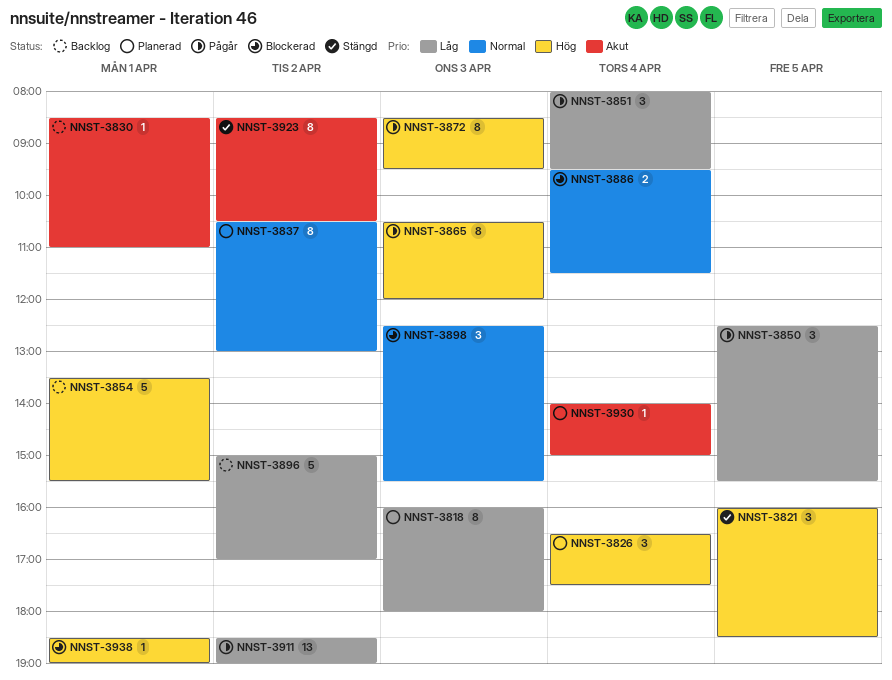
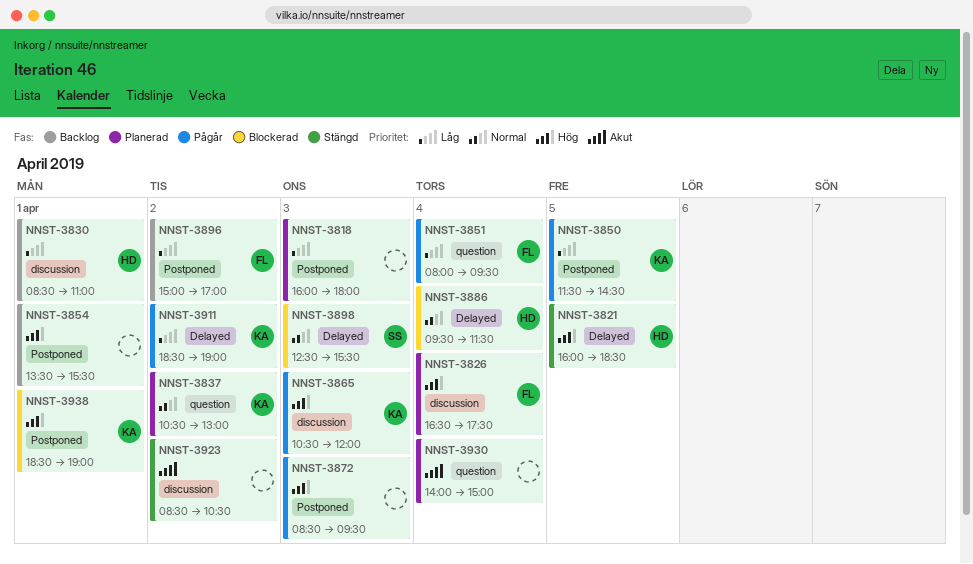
NNST-3830, priority: Akut -> Låg
NNST-3850, begins: 12:30 -> 11:30
NNST-3850, ends: 15:30 -> 14:30

